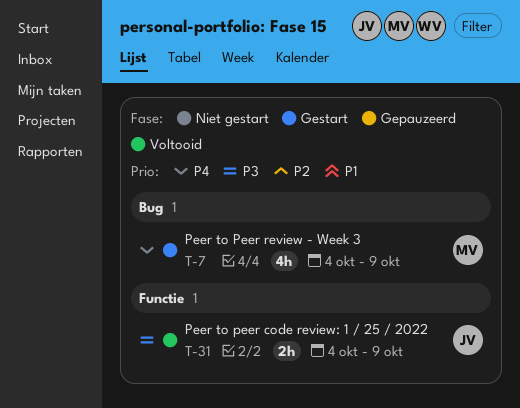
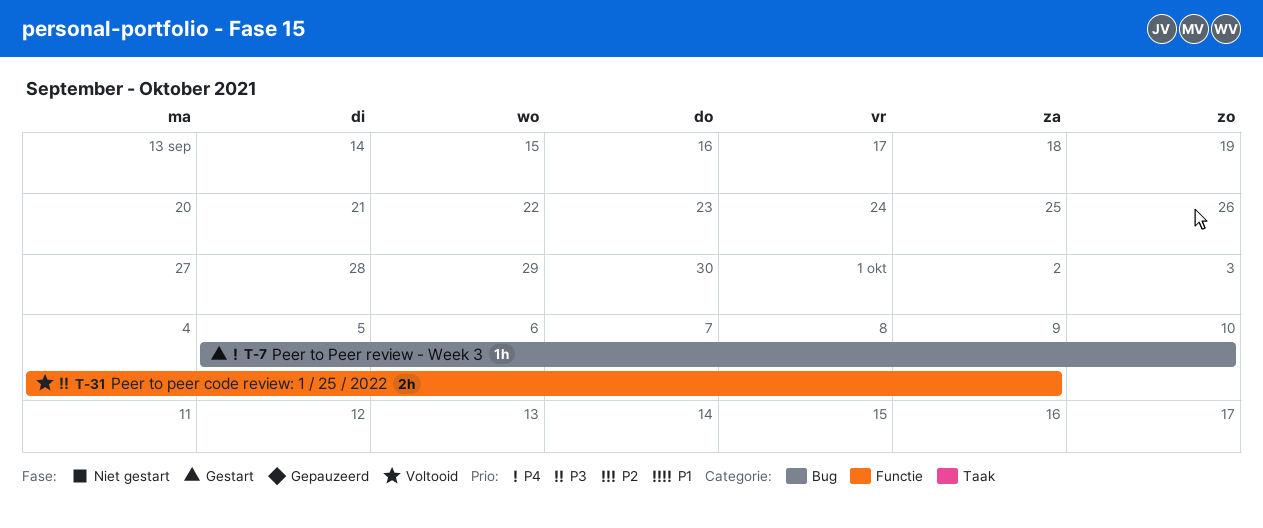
T-7, estimate: 4h -> 1h
T-7, start: Oct 4 -> Oct 5
T-7, due: Oct 9 -> Oct 10

